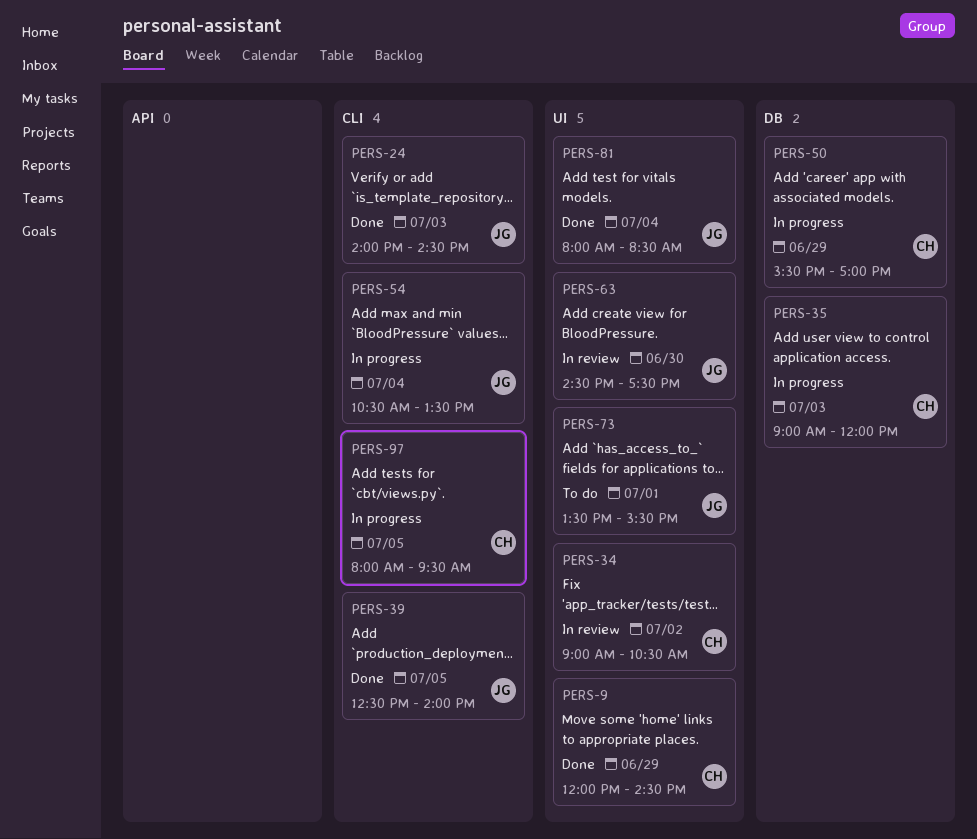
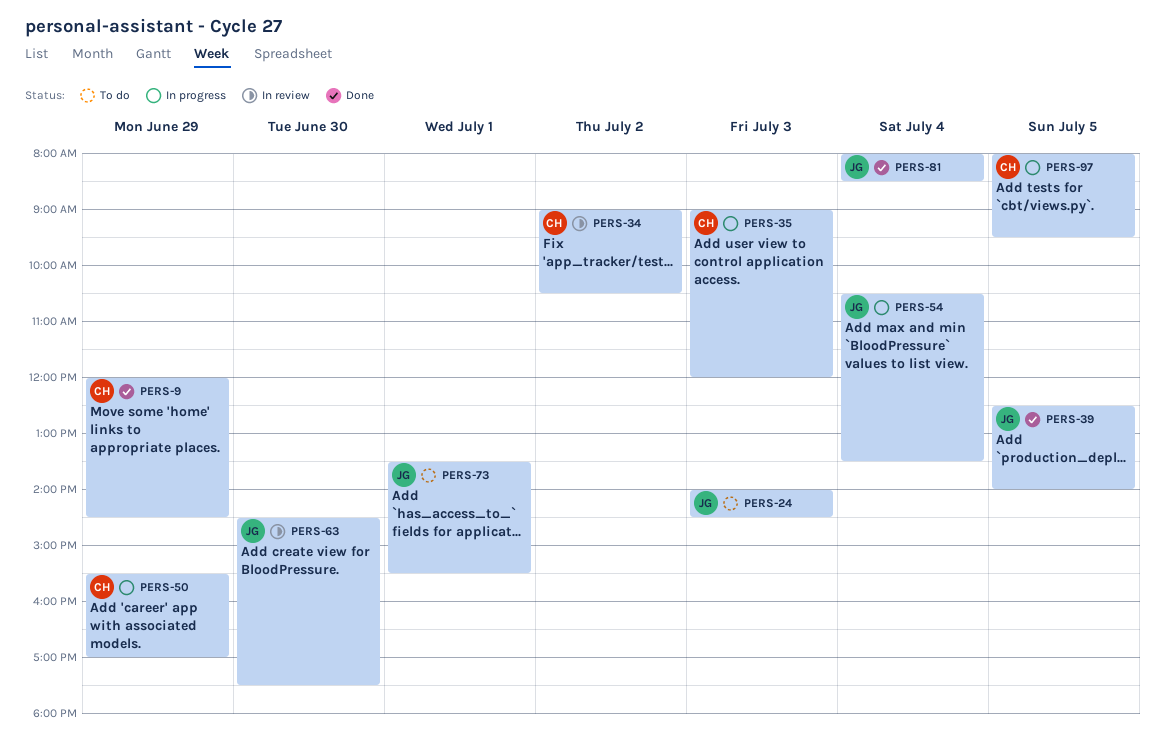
PERS-24, status: Done -> To do

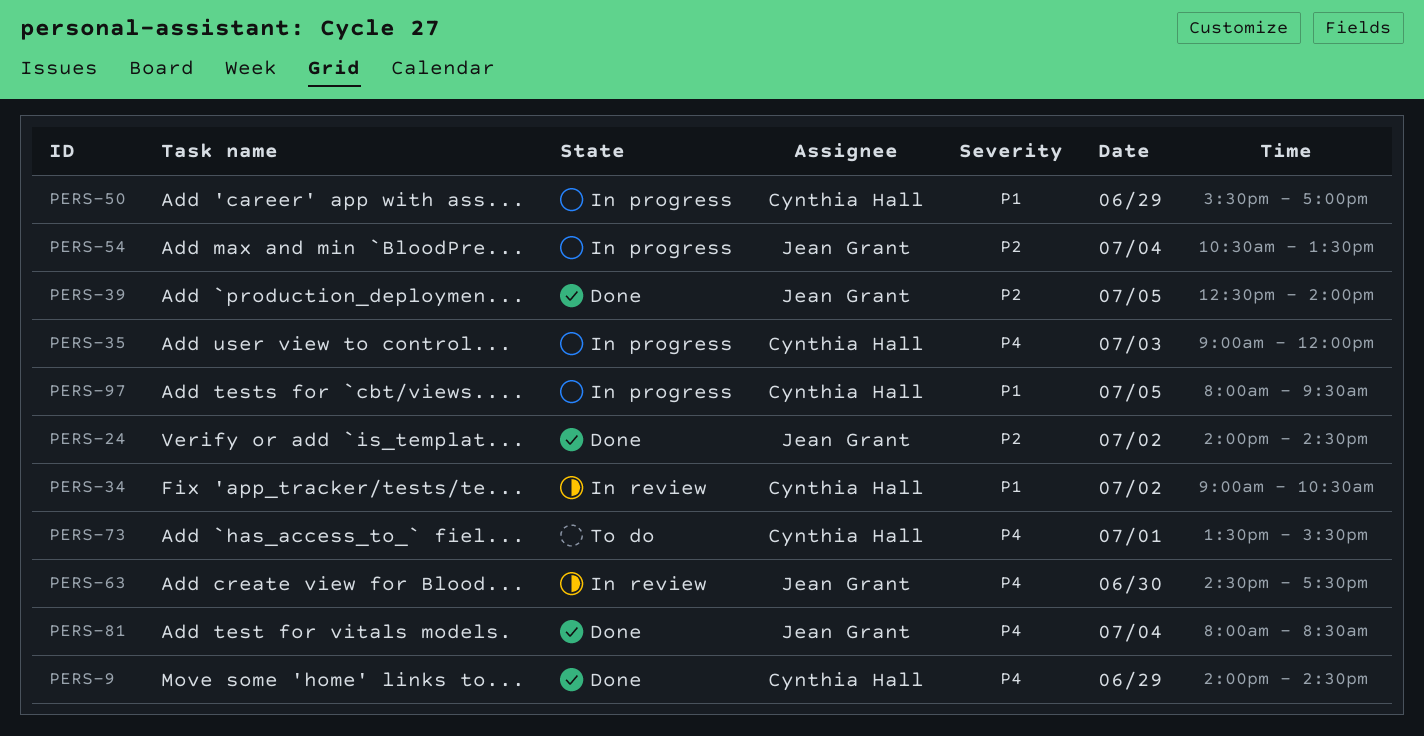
PERS-9, begins: 12:00 -> 14:00
PERS-24, status: To do -> Done
PERS-24, day: Jul 3 -> Jul 2
PERS-73, owner: Jean Grant -> Cynthia Hall

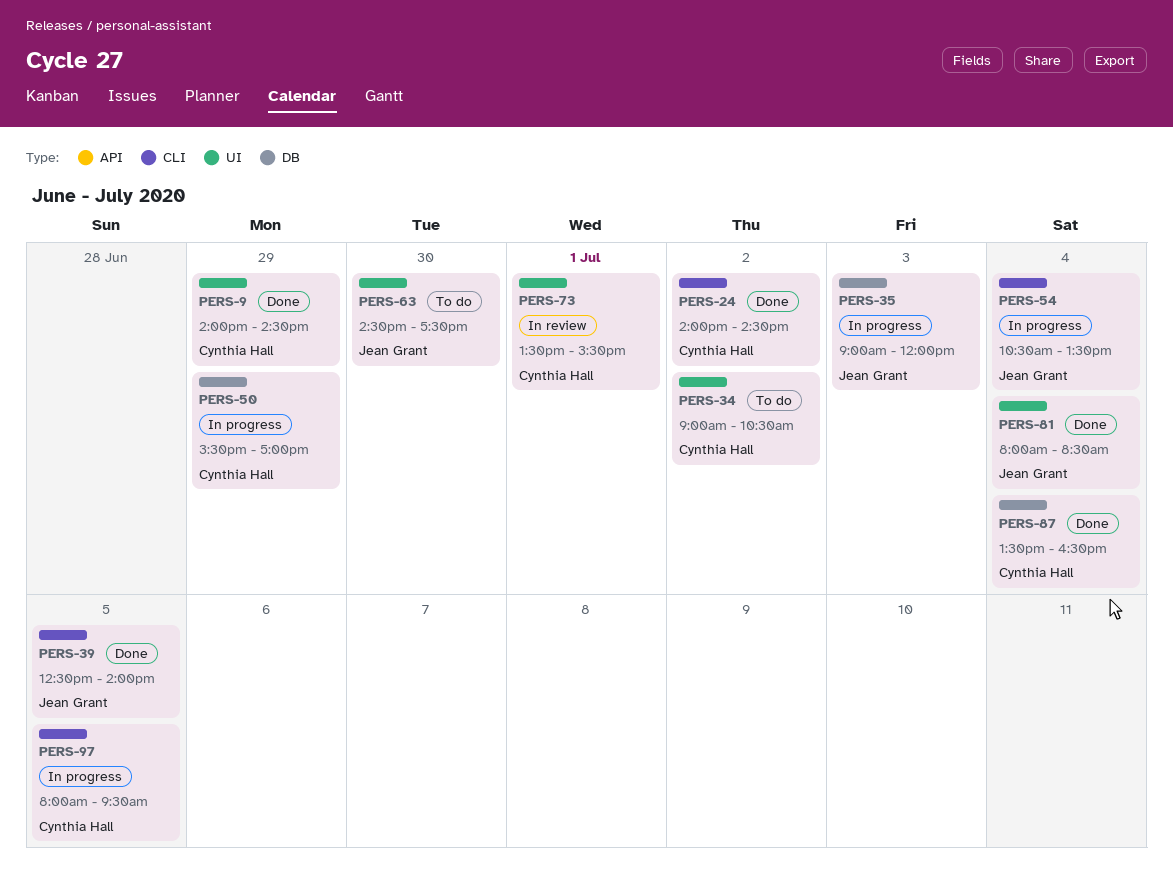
PERS-24, owner: Jean Grant -> Cynthia Hall
PERS-34, status: In review -> To do
PERS-35, owner: Cynthia Hall -> Jean Grant
PERS-63, status: In review -> To do
PERS-73, status: To do -> In review
PERS-87: none -> present

